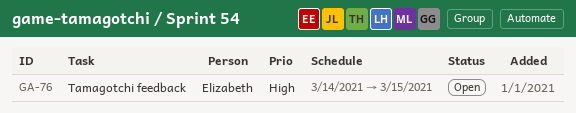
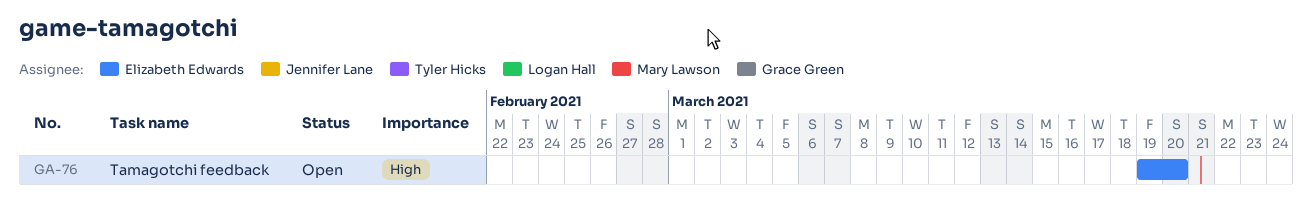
GA-76, start: Mar 14 -> Mar 19
GA-76, due: Mar 15 -> Mar 20

